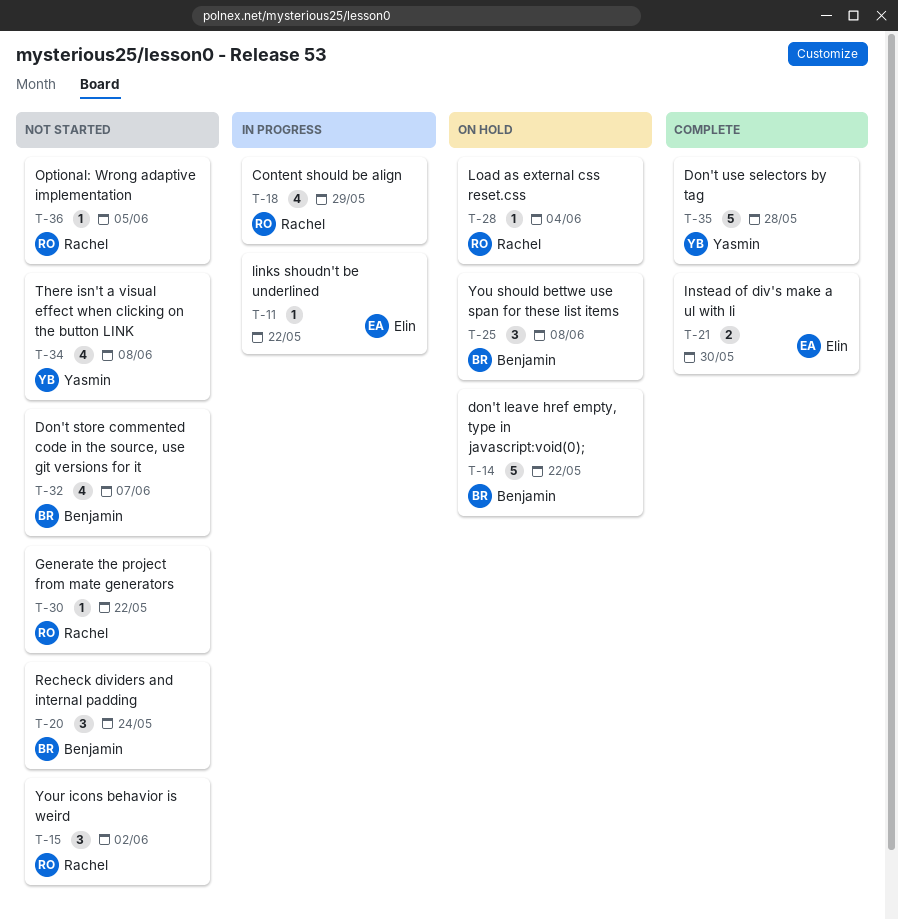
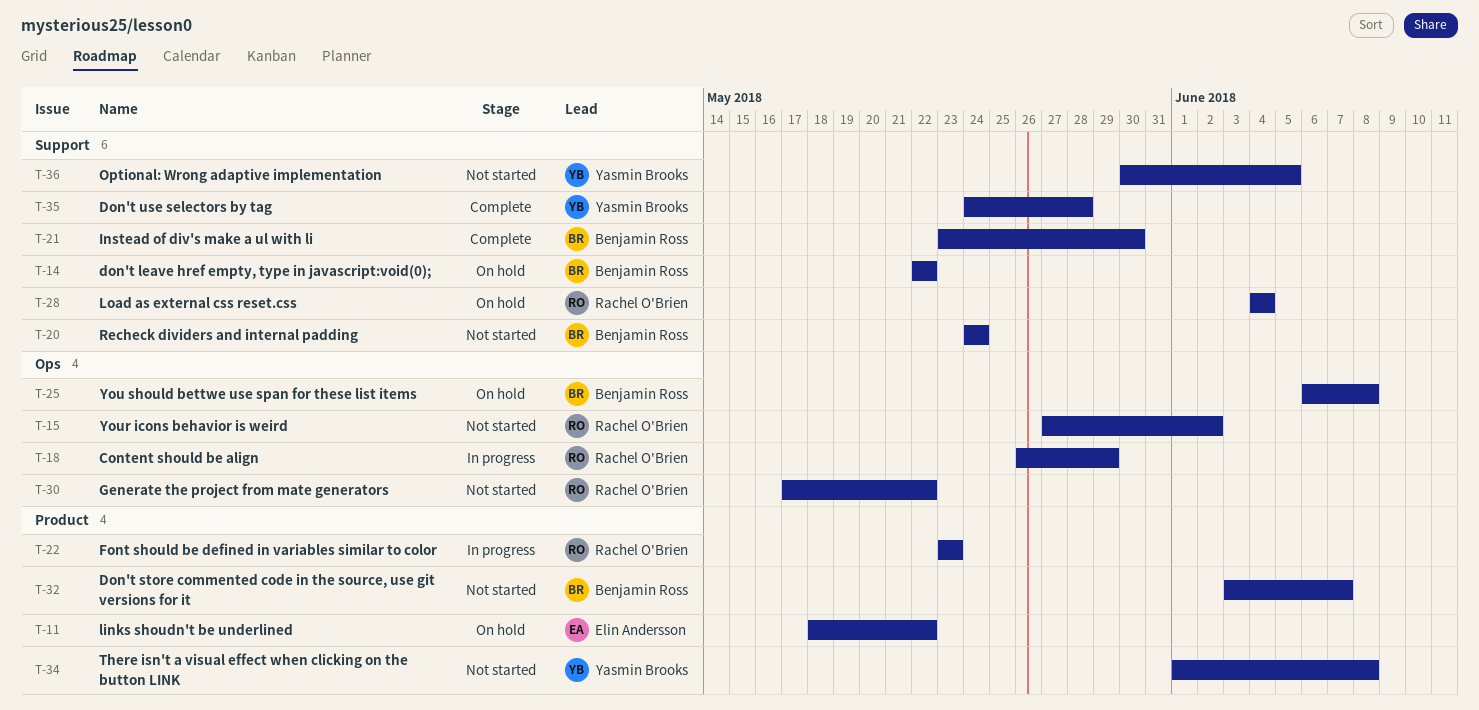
T-11, status: In progress -> On hold
T-21, owner: Elin Andersson -> Benjamin Ross
T-22: none -> present
T-36, owner: Rachel O'Brien -> Yasmin Brooks

